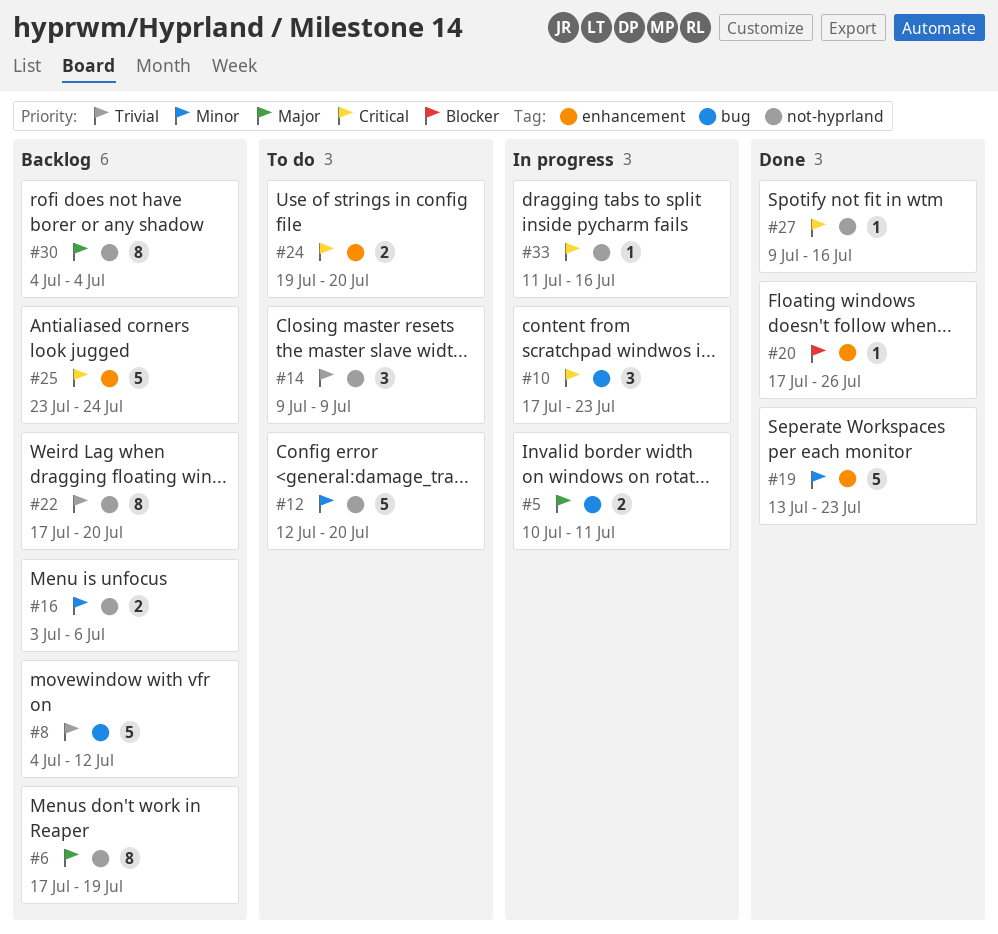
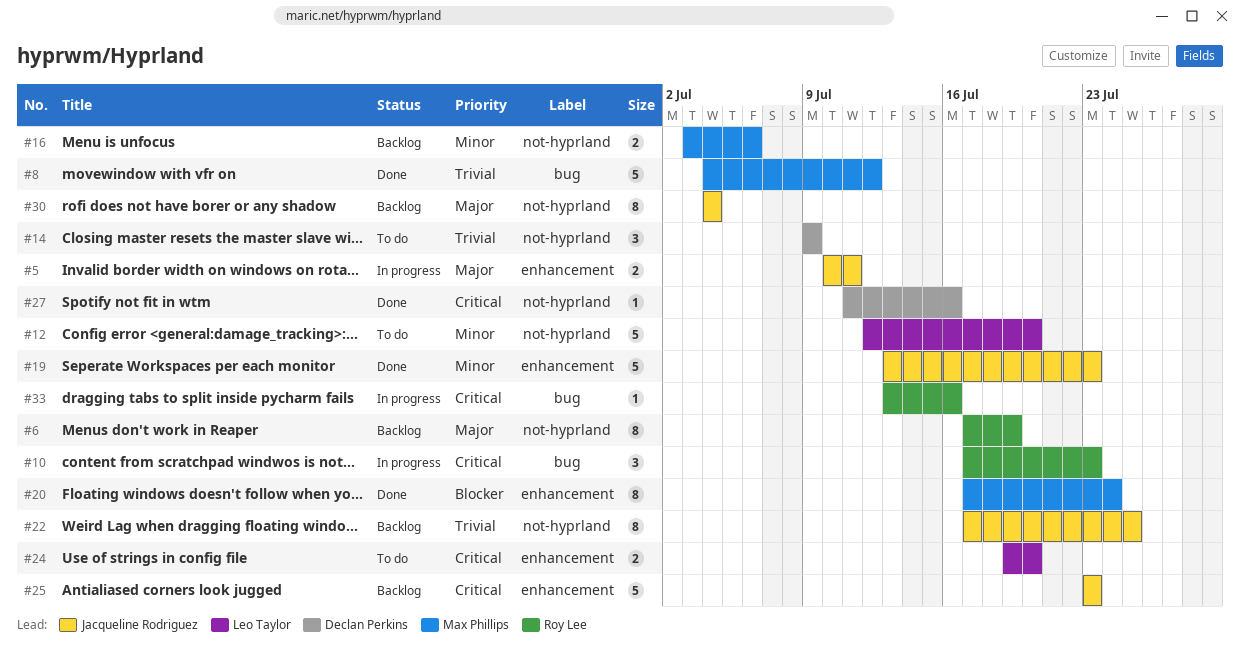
#5, label: bug -> enhancement
#8, status: Backlog -> Done
#20, estimate: 1 -> 8
#20, due: Jul 26 -> Jul 24
#22, due: Jul 20 -> Jul 25
#25, due: Jul 24 -> Jul 23
#27, start: Jul 9 -> Jul 11
#33, label: not-hyprland -> bug
#33, start: Jul 11 -> Jul 13

